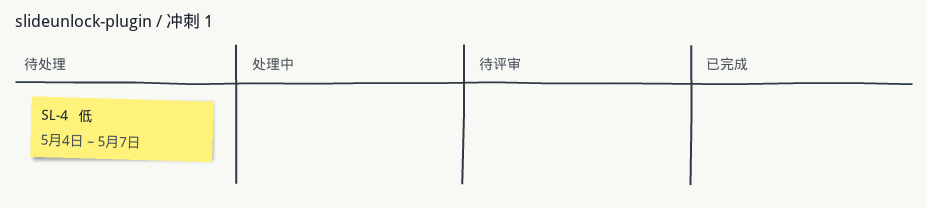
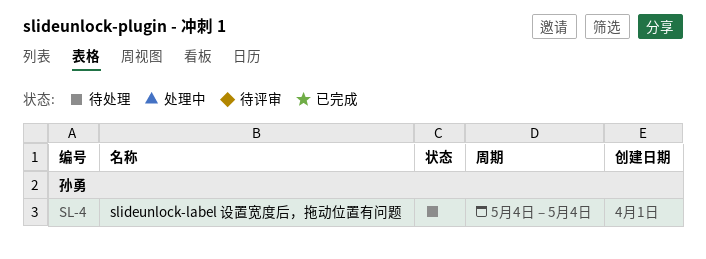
SL-4, due: May 7 -> May 4

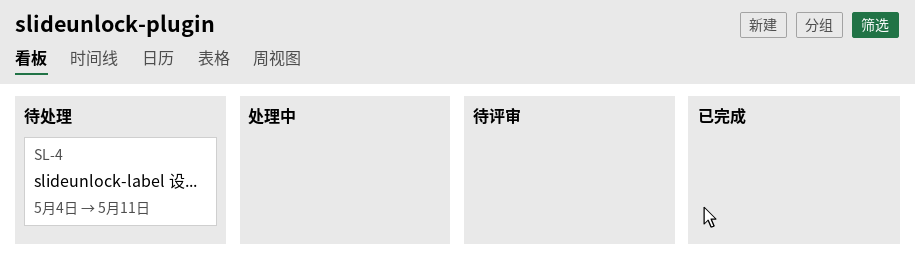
SL-4, due: May 4 -> May 11

